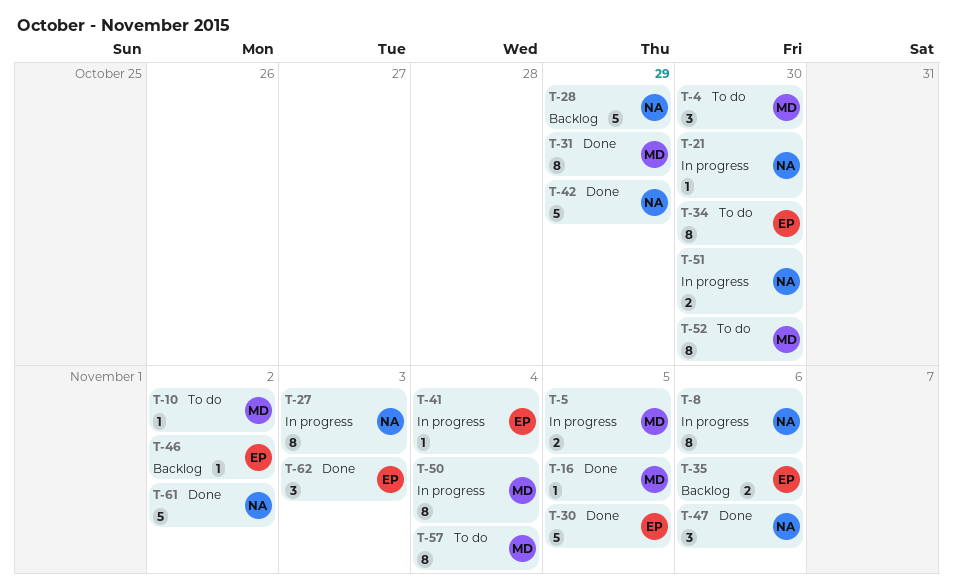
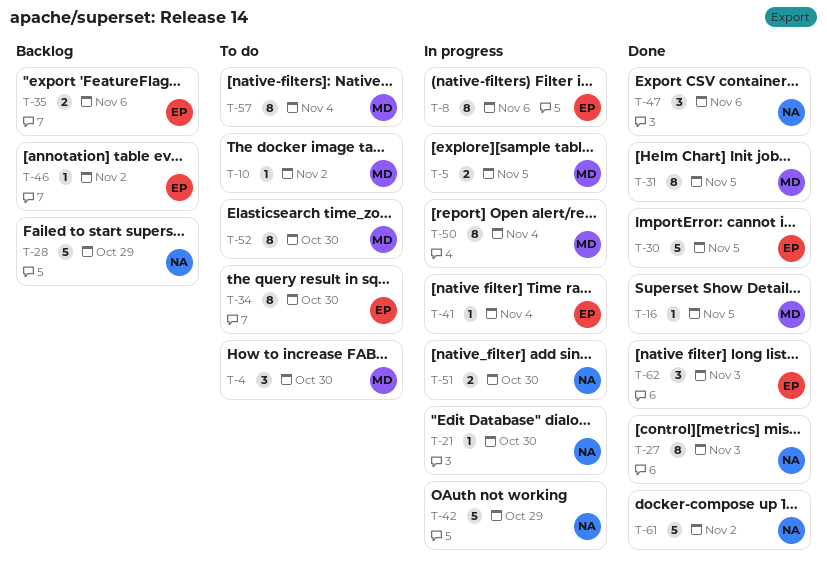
T-8, owner: NA -> EP
T-27, status: In progress -> Done
T-31, due: Oct 29 -> Nov 5
T-42, status: Done -> In progress

